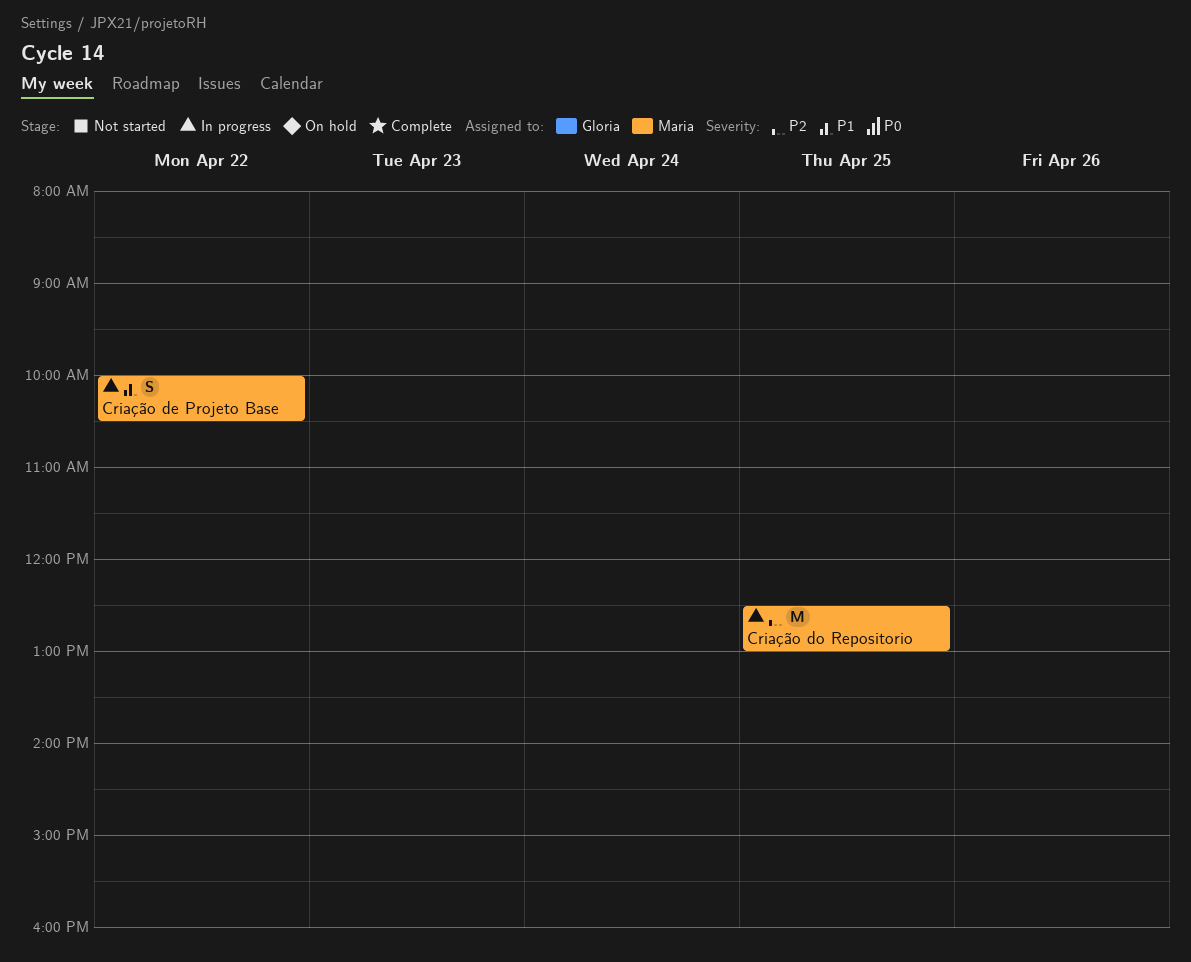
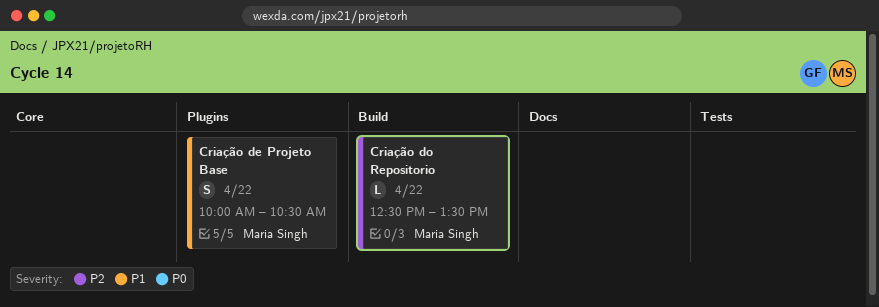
Criação do Repositorio, estimate: M -> L
Criação do Repositorio, day: Apr 25 -> Apr 22
Criação do Repositorio, ends: 13:00 -> 13:30

